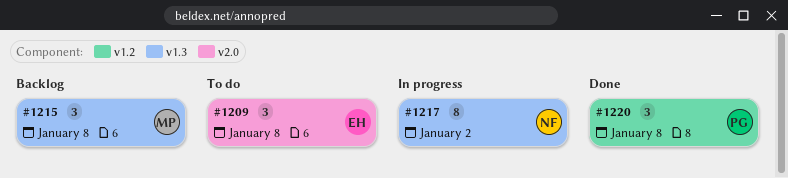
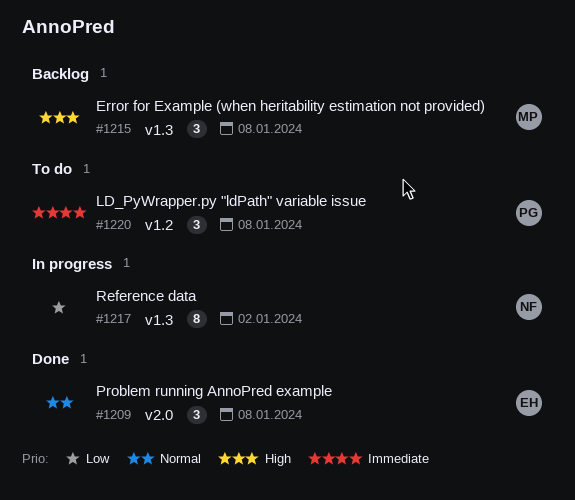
#1209, status: To do -> Done
#1220, status: Done -> To do

